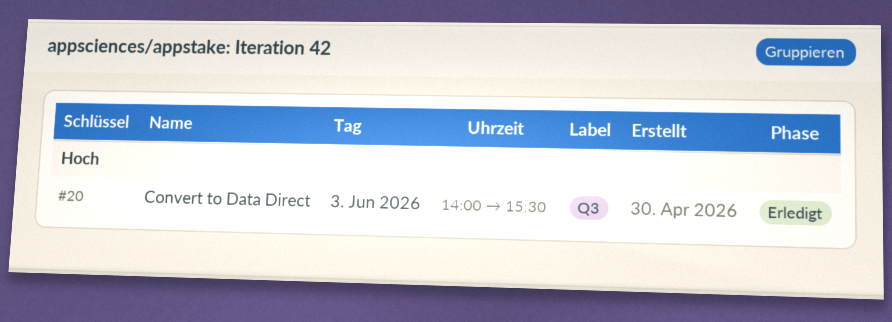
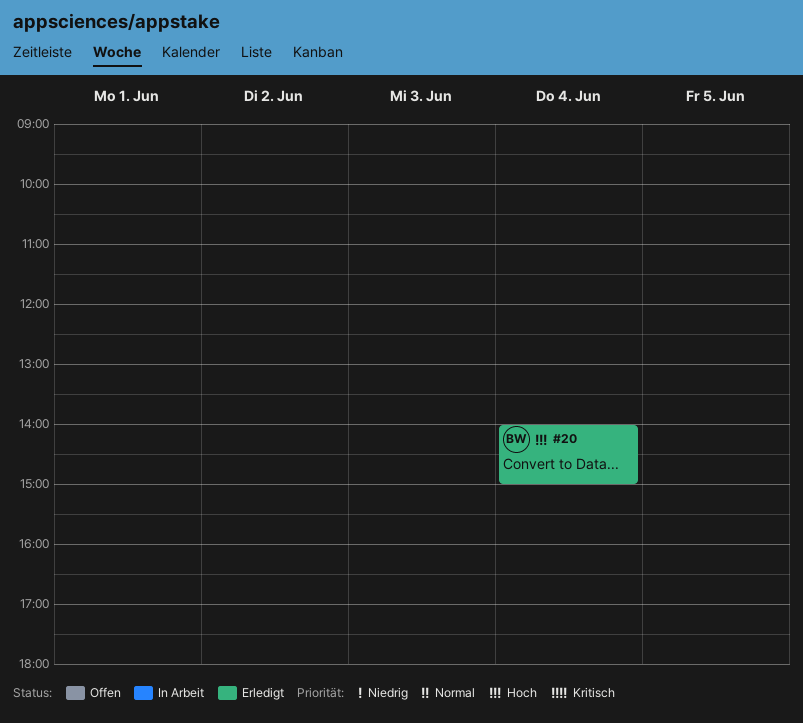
#20, day: Jun 3 -> Jun 4
#20, ends: 15:30 -> 15:00

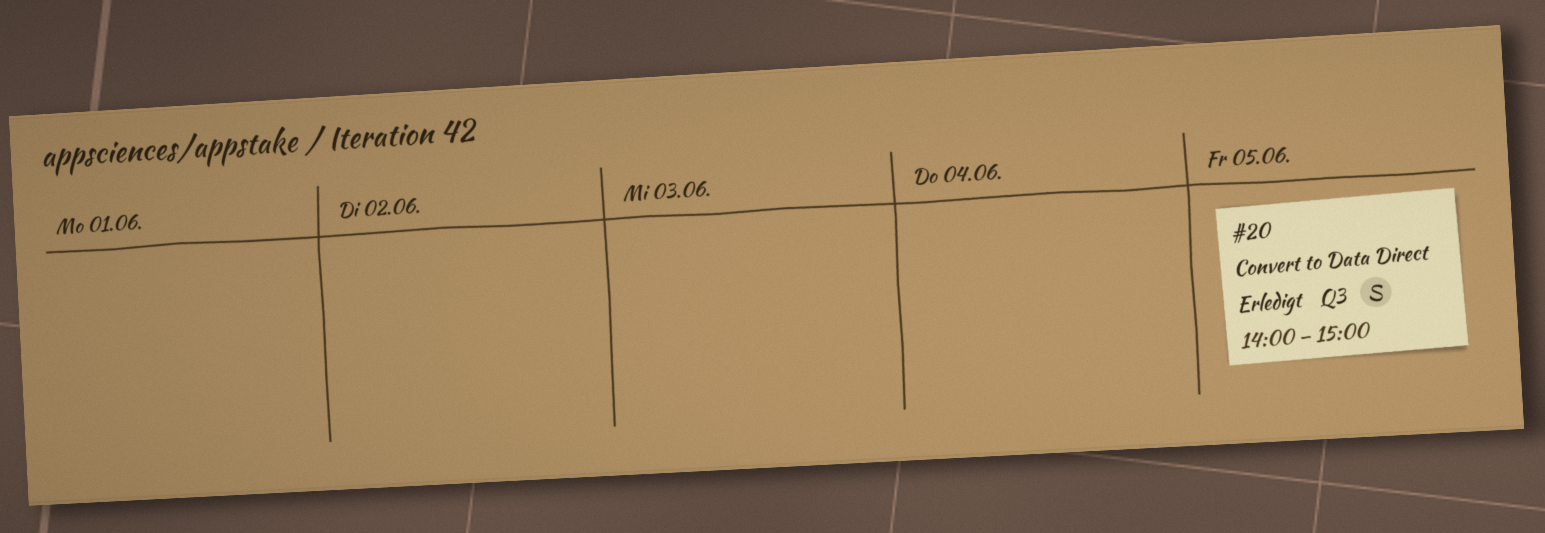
#20, day: Jun 4 -> Jun 5

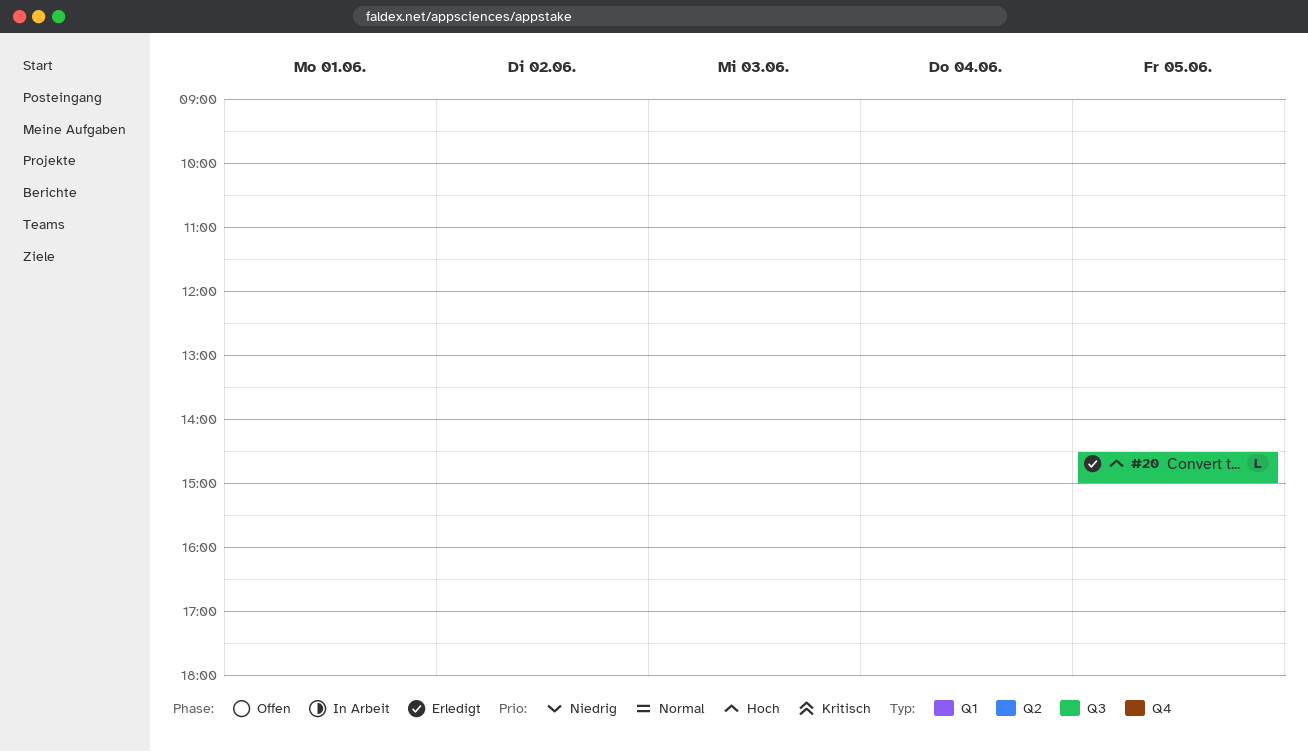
#20, estimate: S -> L
#20, begins: 14:00 -> 14:30

